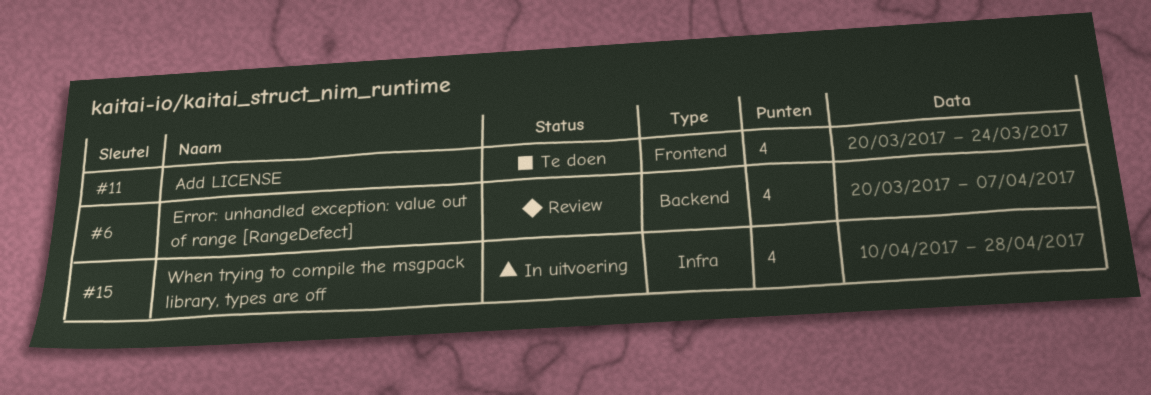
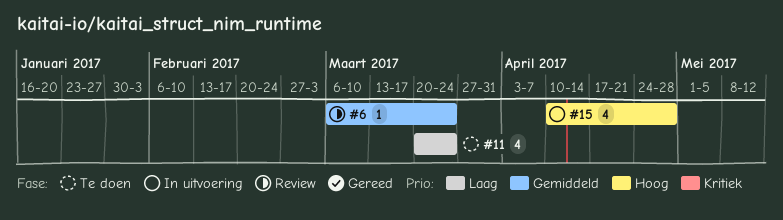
#6, estimate: 4 -> 1
#6, start: Mar 20 -> Mar 6
#6, due: Apr 7 -> Mar 24

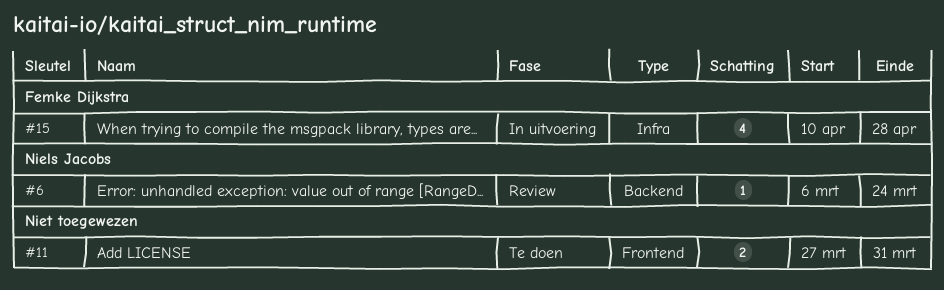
#11, estimate: 4 -> 2
#11, start: Mar 20 -> Mar 27
#11, due: Mar 24 -> Mar 31

